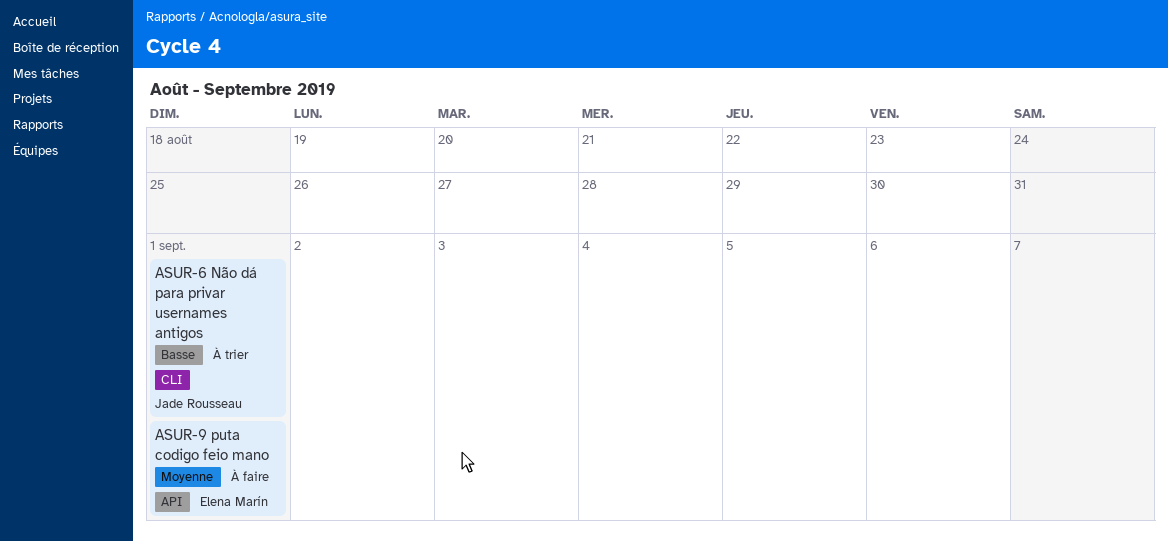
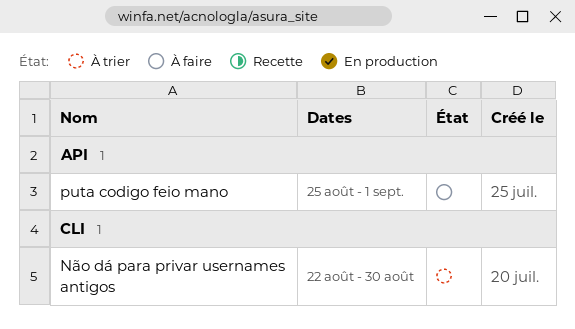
Não dá para privar usernames antigos, due: Sep 1 -> Aug 30

